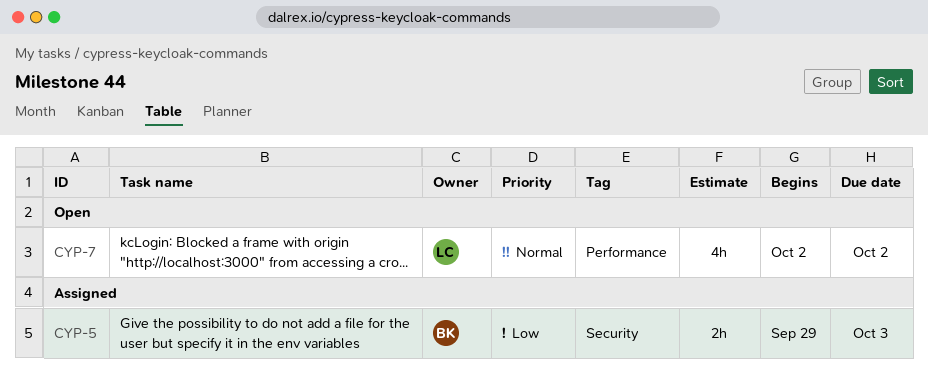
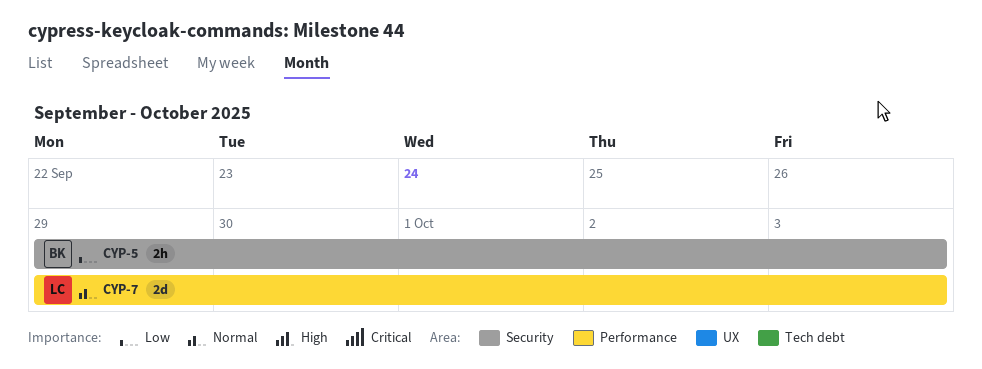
CYP-7, estimate: 4h -> 2d
CYP-7, start: Oct 2 -> Sep 29
CYP-7, due: Oct 2 -> Oct 3

